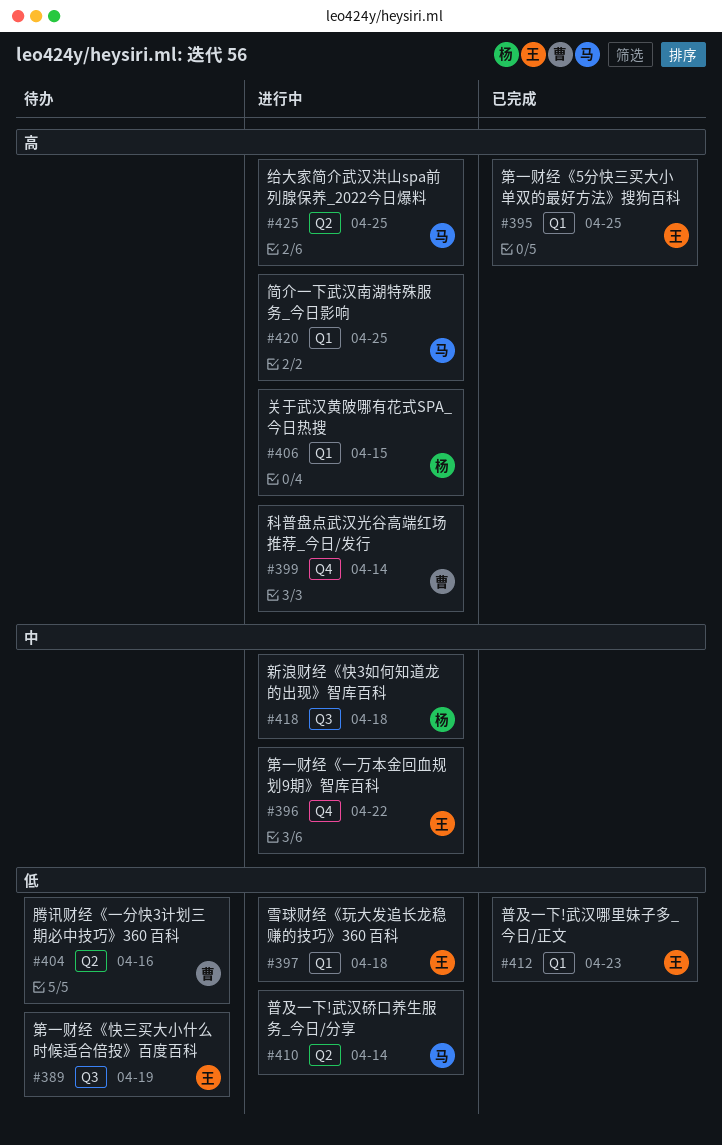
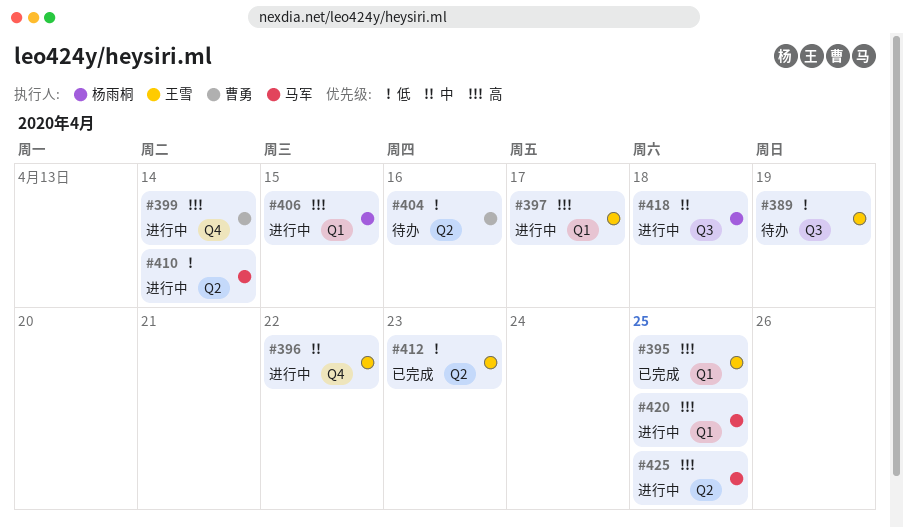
#397, priority: 低 -> 高
#397, due: Apr 18 -> Apr 17
#412, label: Q1 -> Q2

